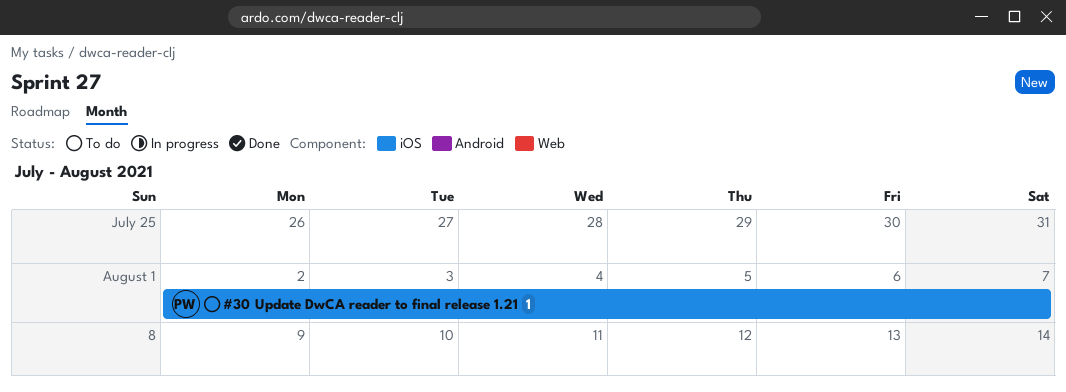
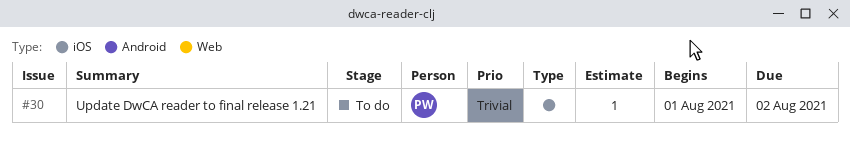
#30, start: Aug 2 -> Aug 1
#30, due: Aug 7 -> Aug 2

